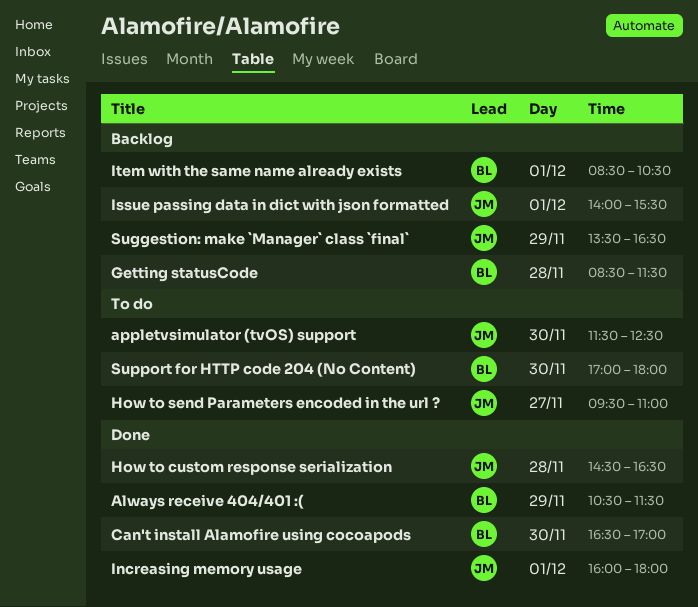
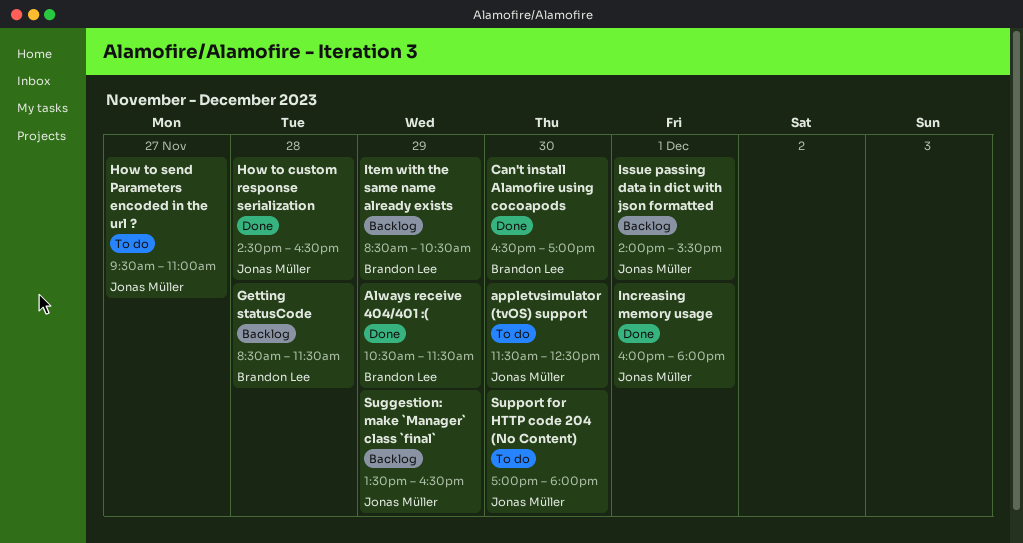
Item with the same name already exists, day: Dec 1 -> Nov 29
Support for HTTP code 204 (No Content), owner: Brandon Lee -> Jonas Müller

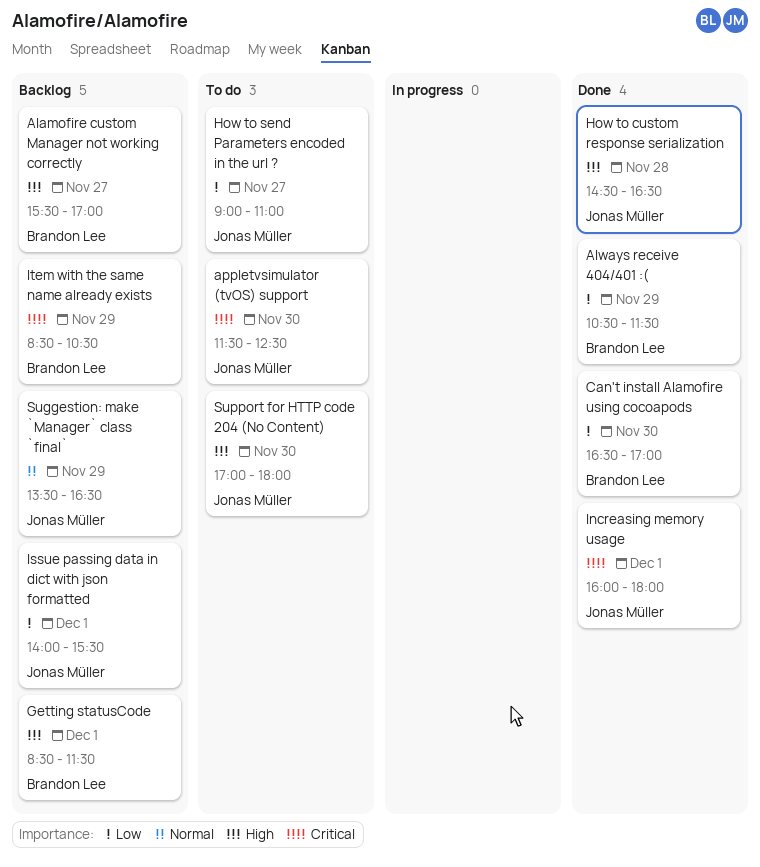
Alamofire custom Manager not working correctly: none -> present
Getting statusCode, day: Nov 28 -> Dec 1
How to send Parameters encoded in the url ?, begins: 09:30 -> 09:00

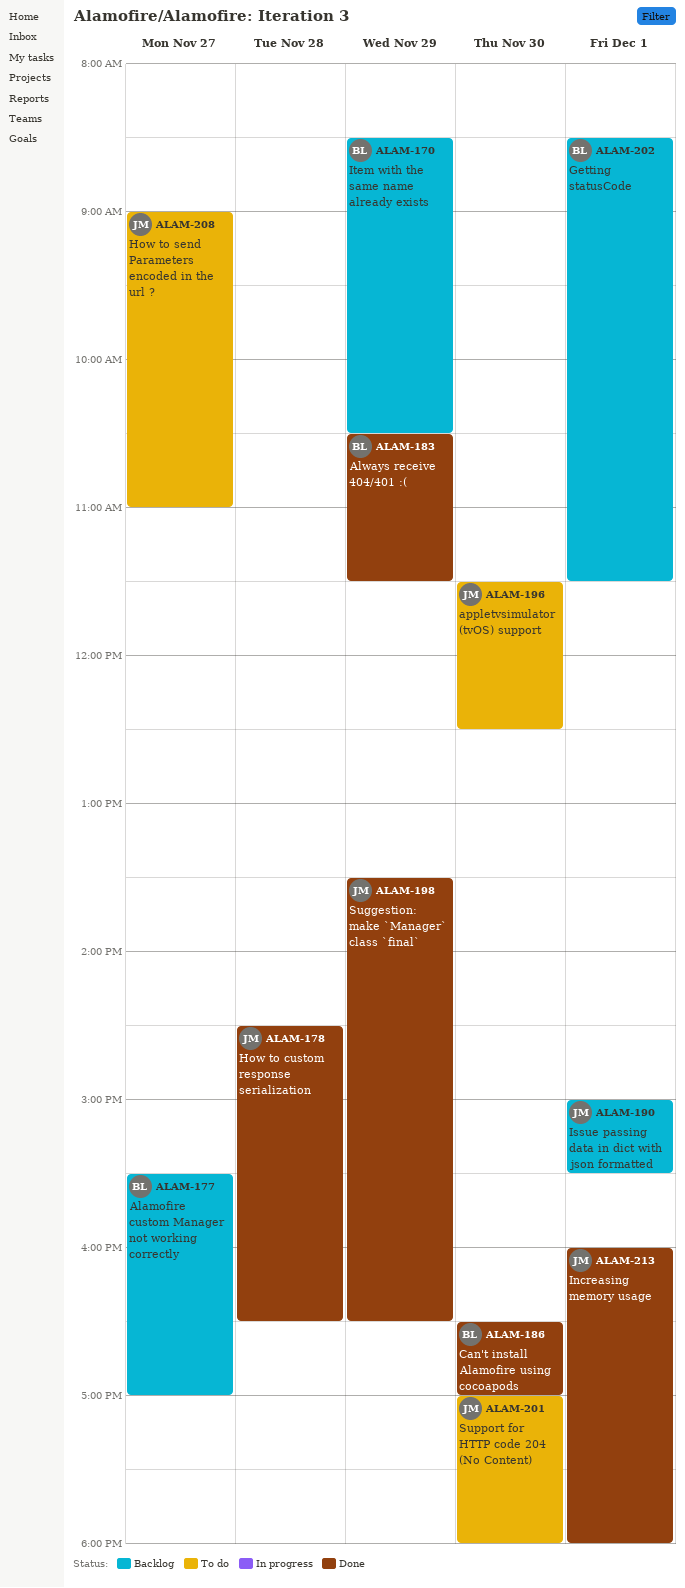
Issue passing data in dict with json formatted, begins: 14:00 -> 15:00
Suggestion: make `Manager` class `final`, status: Backlog -> Done

